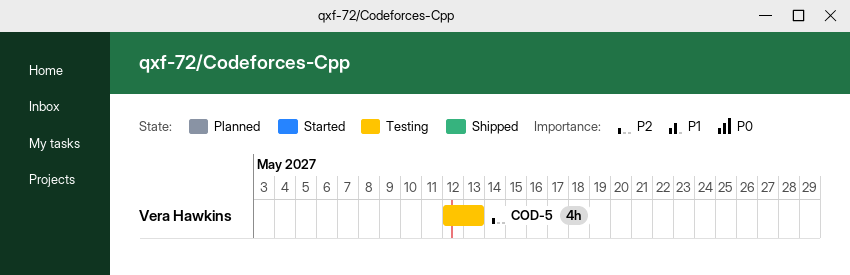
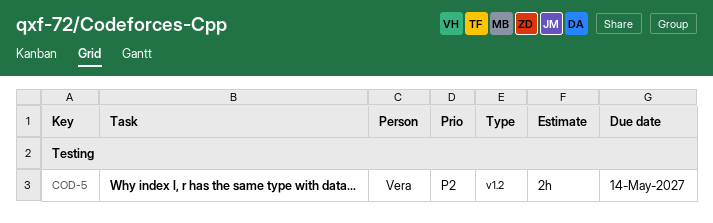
COD-5, estimate: 4h -> 2h
COD-5, due: May 13 -> May 14

